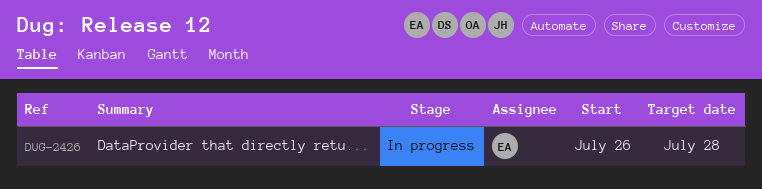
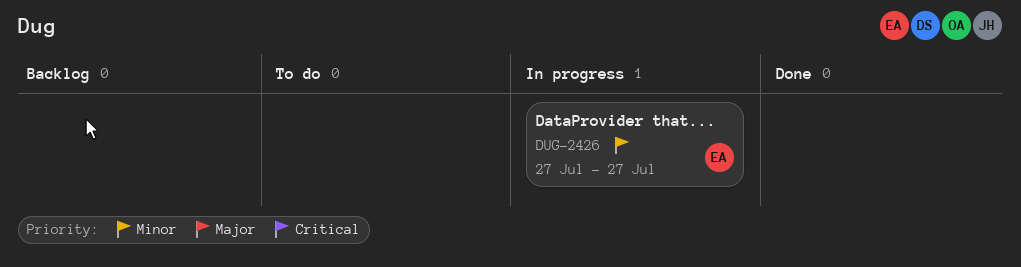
DUG-2426, start: Jul 26 -> Jul 27
DUG-2426, due: Jul 28 -> Jul 27

